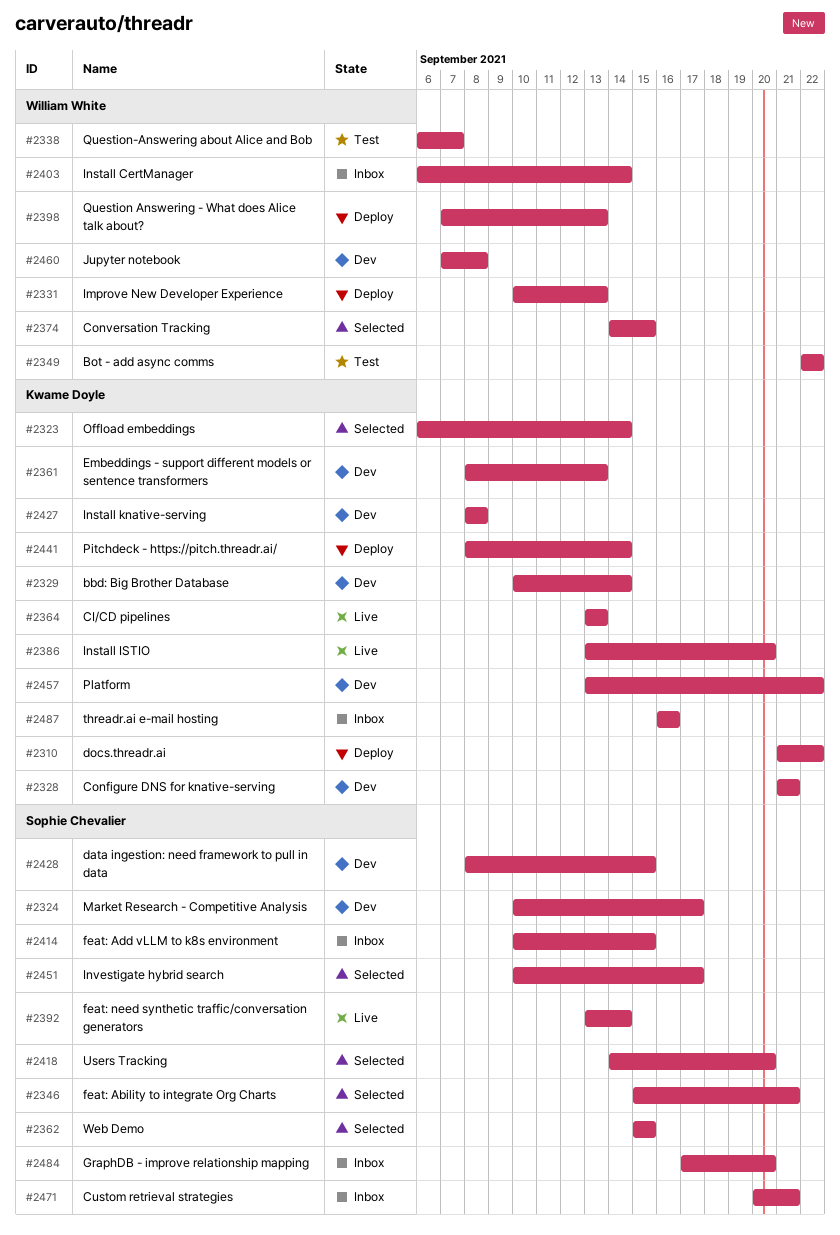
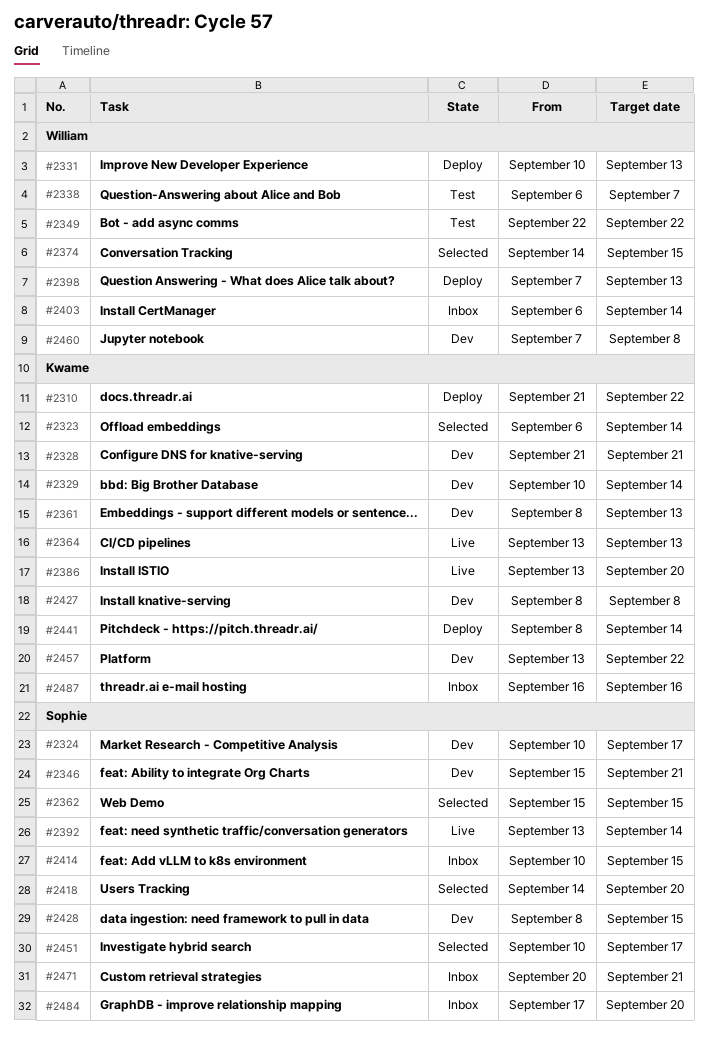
#2346, status: Selected -> Dev

